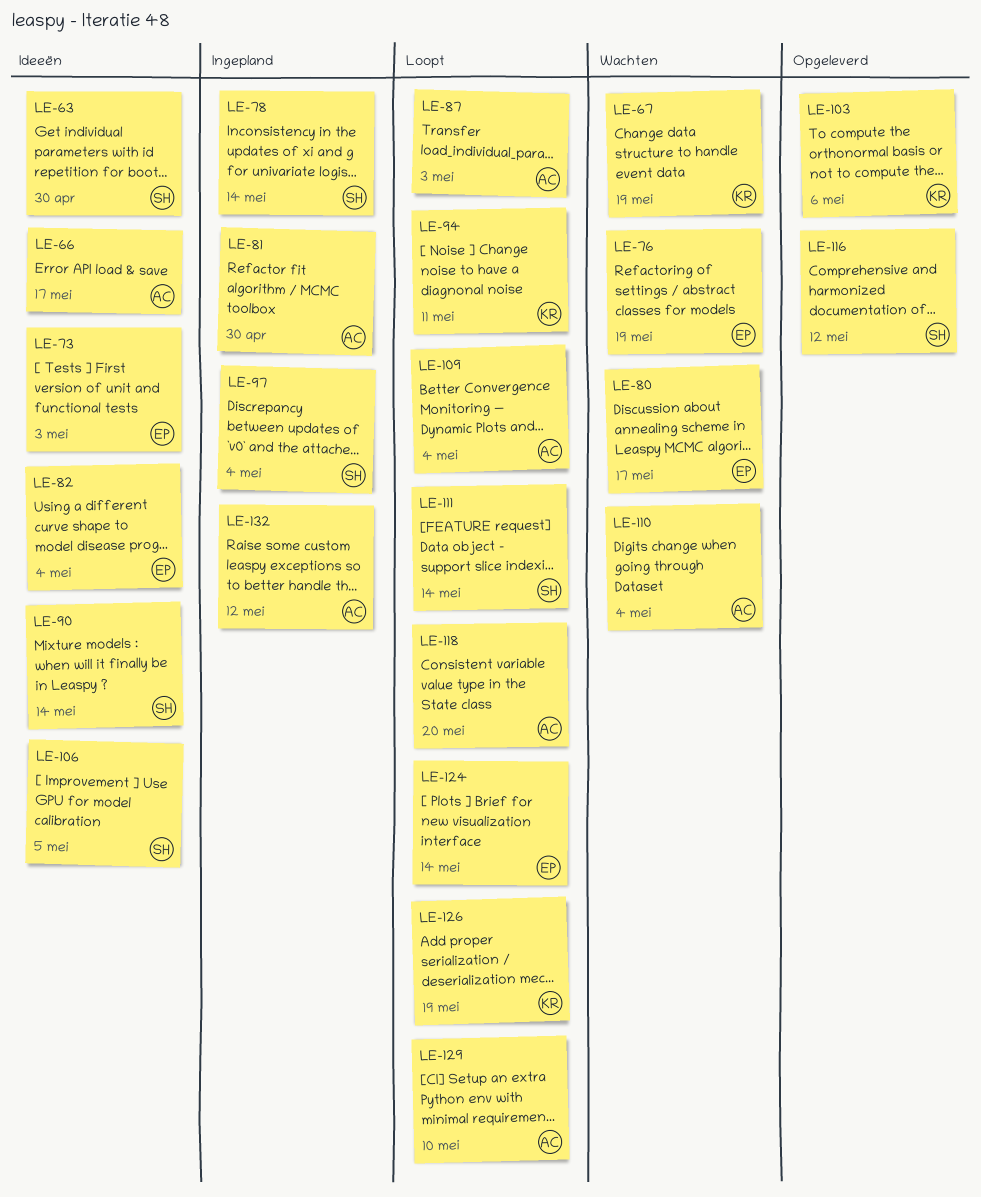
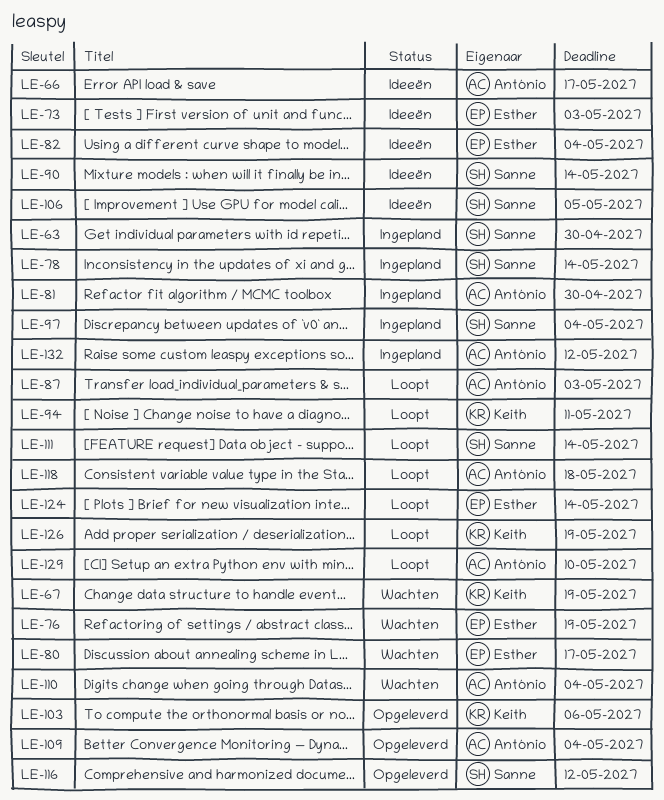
LE-63, status: Ideeën -> Ingepland
LE-109, status: Loopt -> Opgeleverd
LE-118, due: May 20 -> May 18

